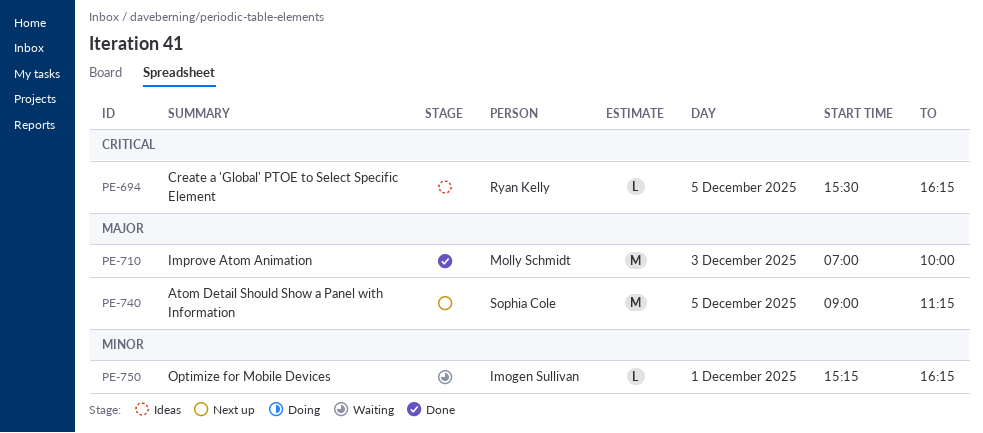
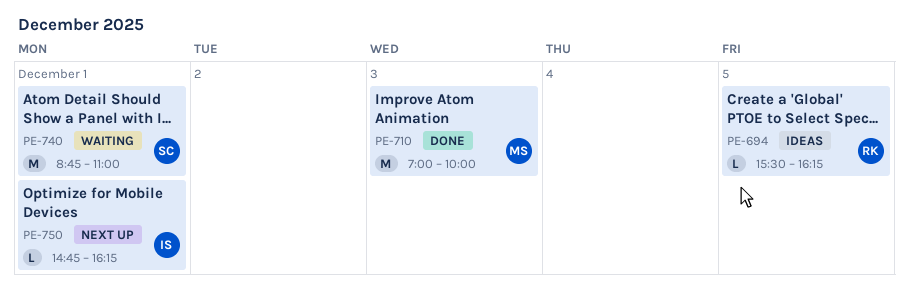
PE-740, status: Next up -> Waiting
PE-740, day: Dec 5 -> Dec 1
PE-740, begins: 09:00 -> 08:45
PE-740, ends: 11:15 -> 11:00
PE-750, status: Waiting -> Next up
PE-750, begins: 15:15 -> 14:45

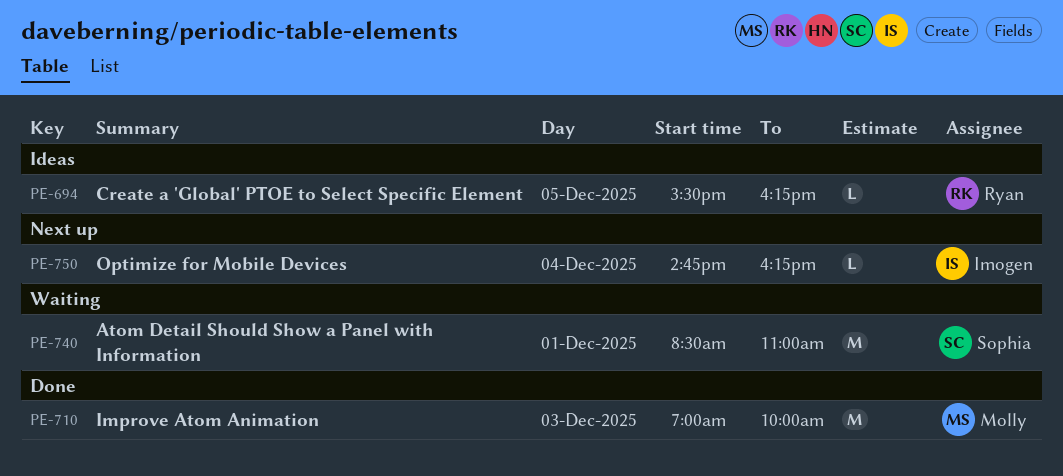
PE-740, begins: 08:45 -> 08:30
PE-750, day: Dec 1 -> Dec 4

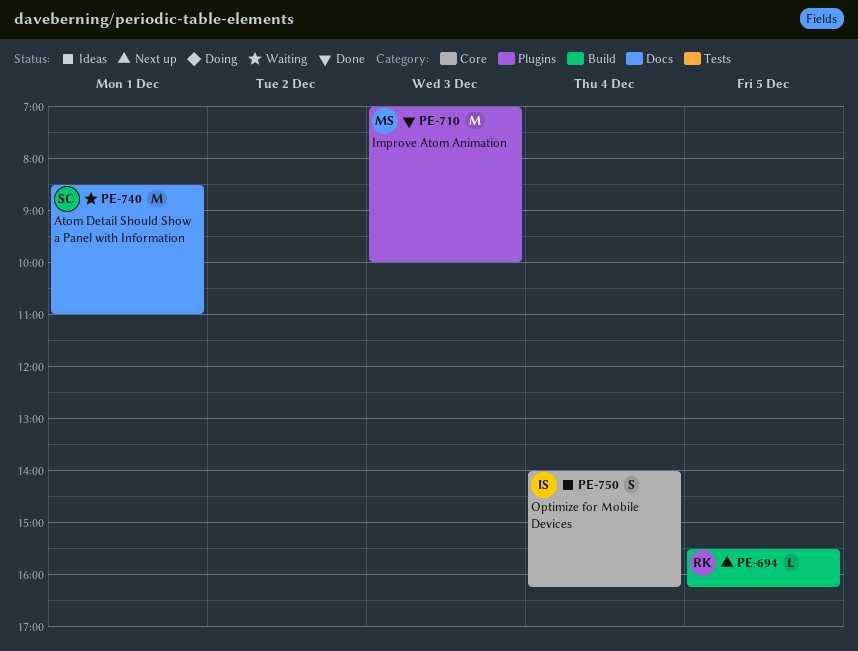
PE-694, status: Ideas -> Next up
PE-750, status: Next up -> Ideas
PE-750, estimate: L -> S
PE-750, begins: 14:45 -> 14:00

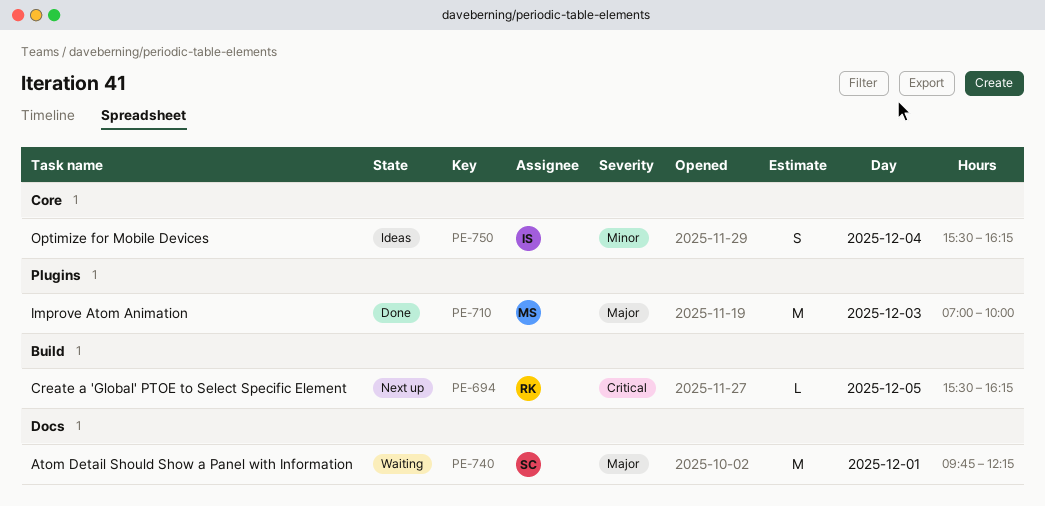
PE-740, begins: 08:30 -> 09:45
PE-740, ends: 11:00 -> 12:15
PE-750, begins: 14:00 -> 15:30

